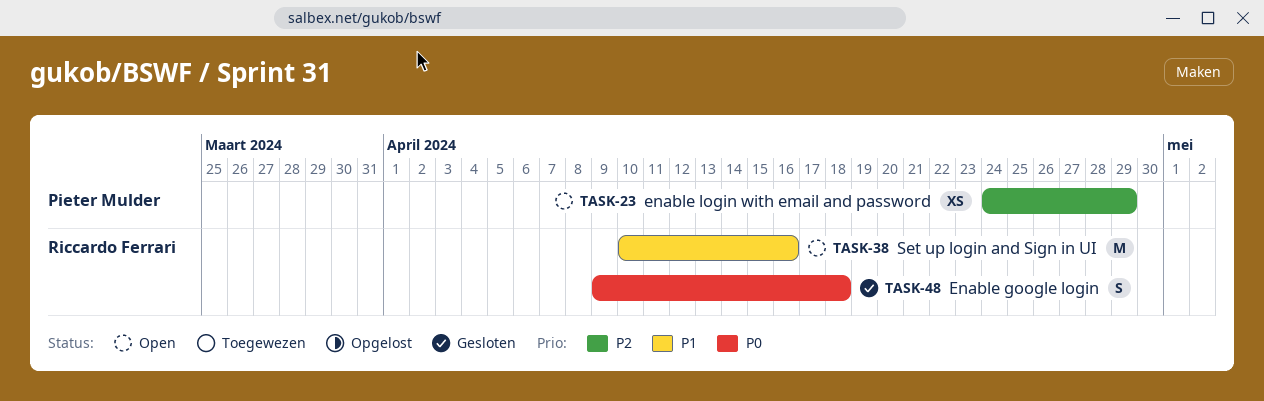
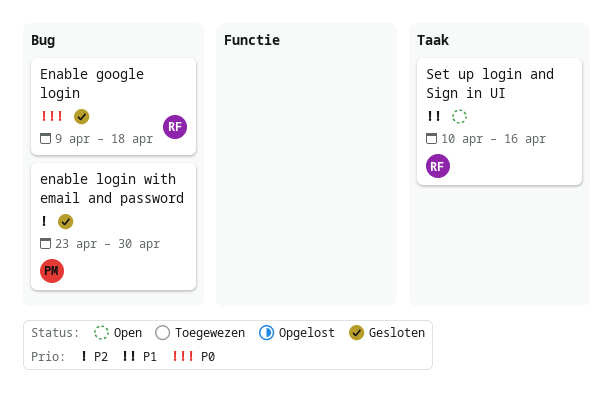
enable login with email and password, status: Open -> Gesloten
enable login with email and password, start: Apr 24 -> Apr 23
enable login with email and password, due: Apr 29 -> Apr 30

